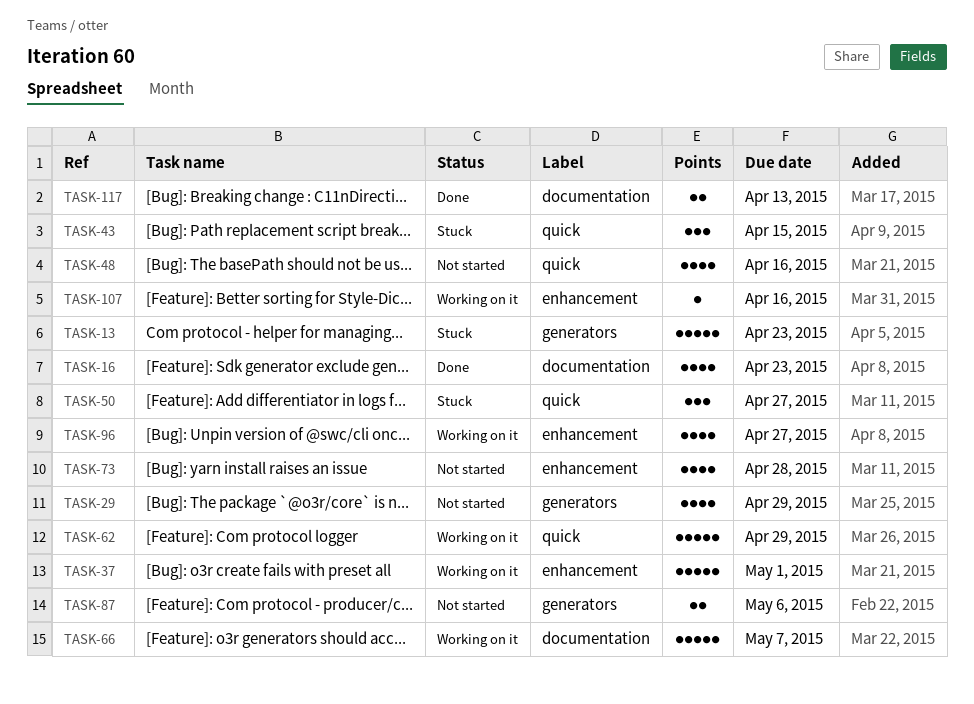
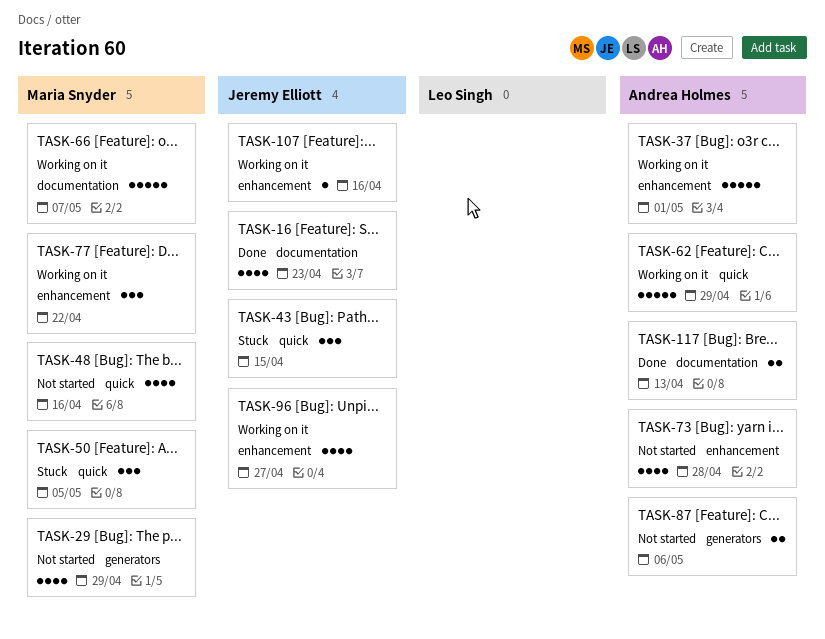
TASK-13: present -> none
TASK-50, due: Apr 27 -> May 5
TASK-77: none -> present

